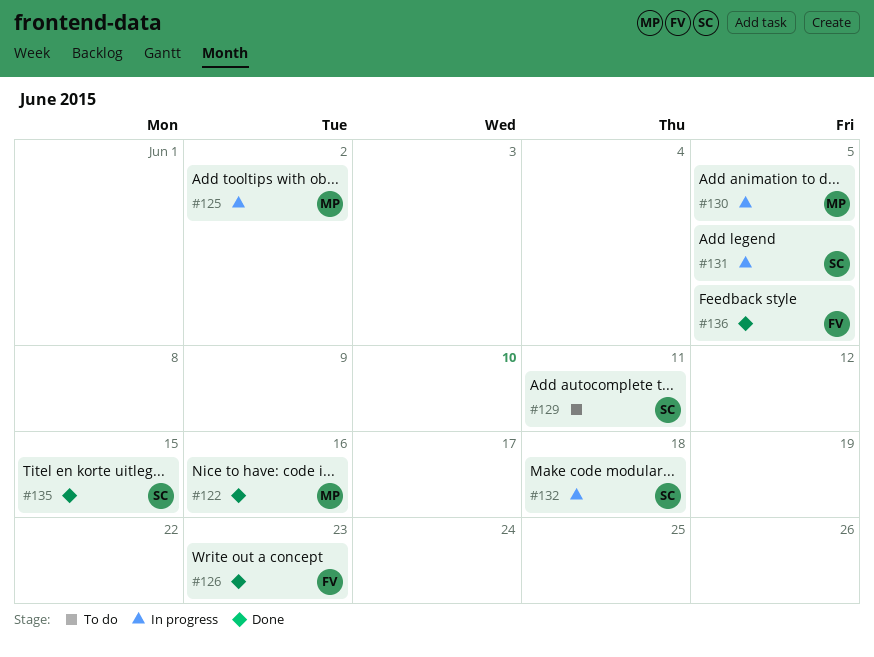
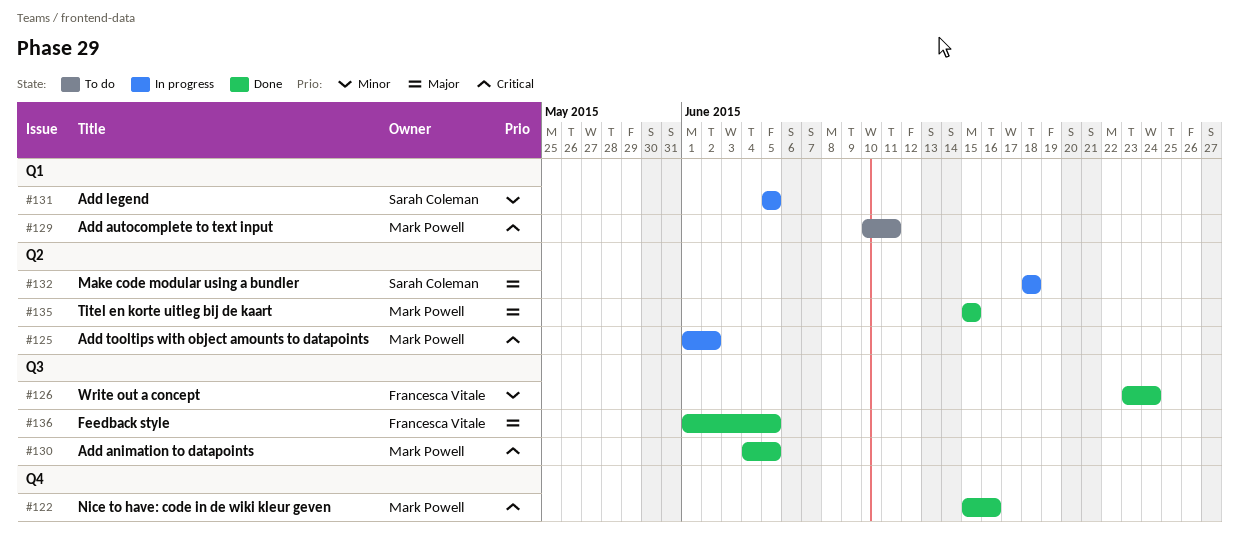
#126, due: Jun 23 -> Jun 24
#129, owner: Sarah Coleman -> Mark Powell
#130, status: In progress -> Done
#135, owner: Sarah Coleman -> Mark Powell

